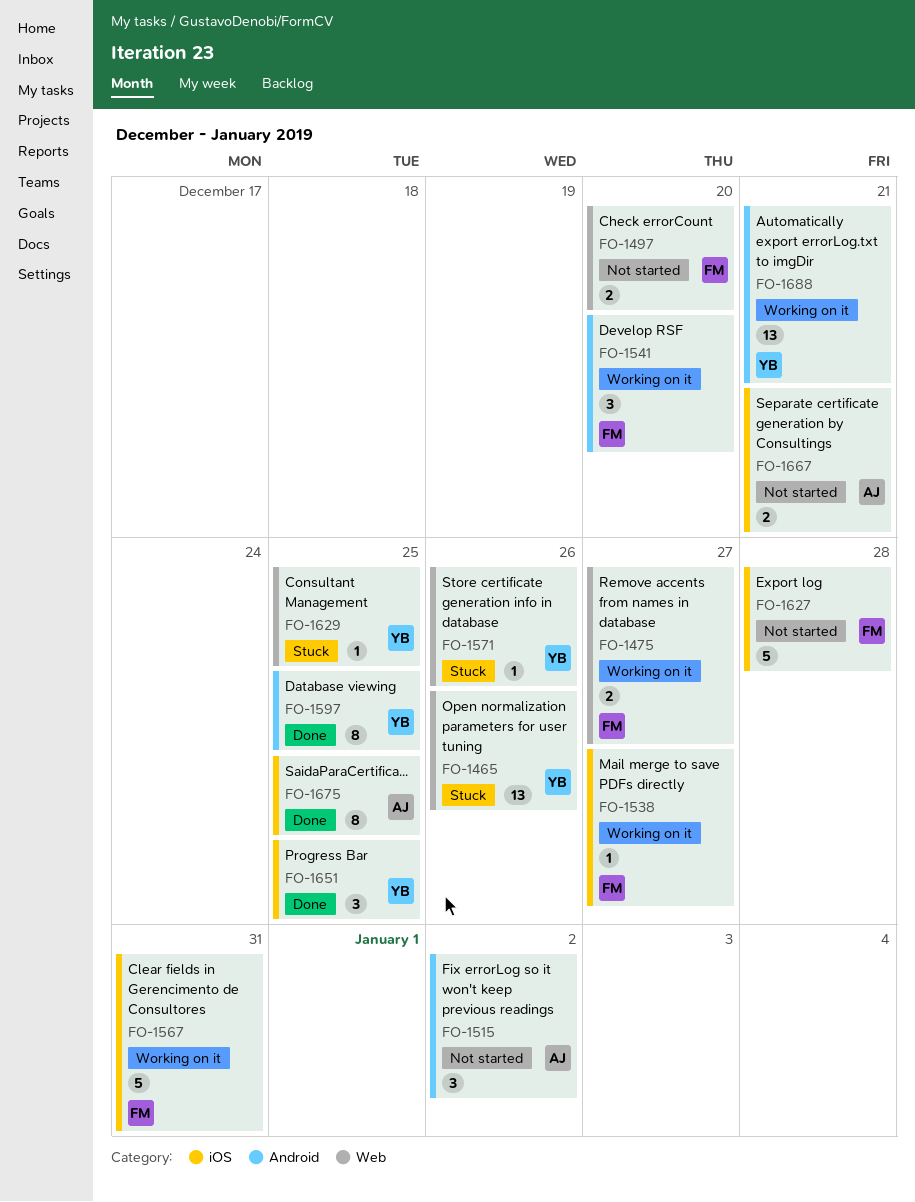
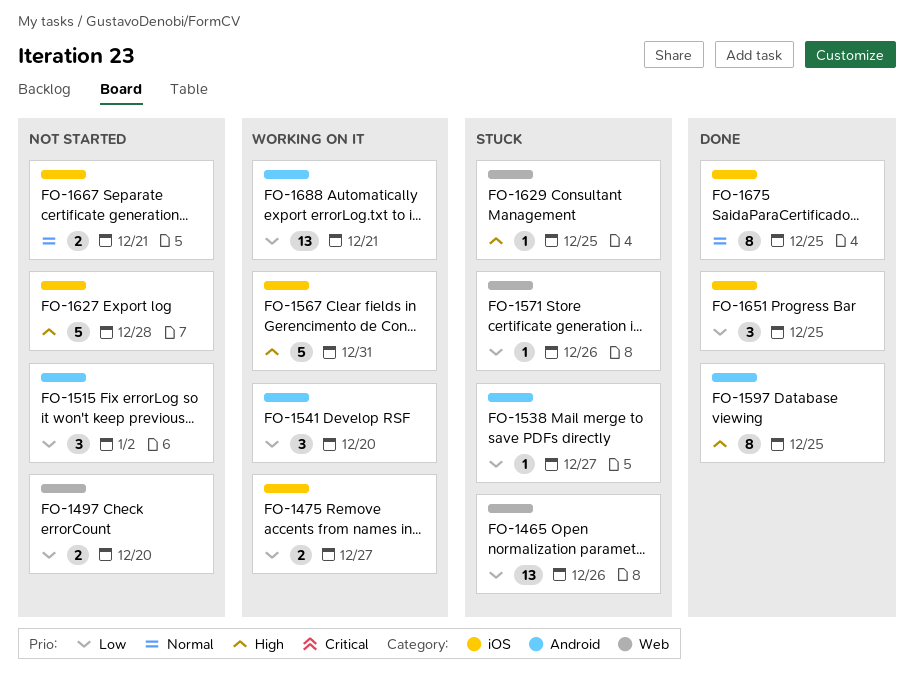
FO-1475, label: Web -> iOS
FO-1538, status: Working on it -> Stuck
FO-1538, label: iOS -> Android

